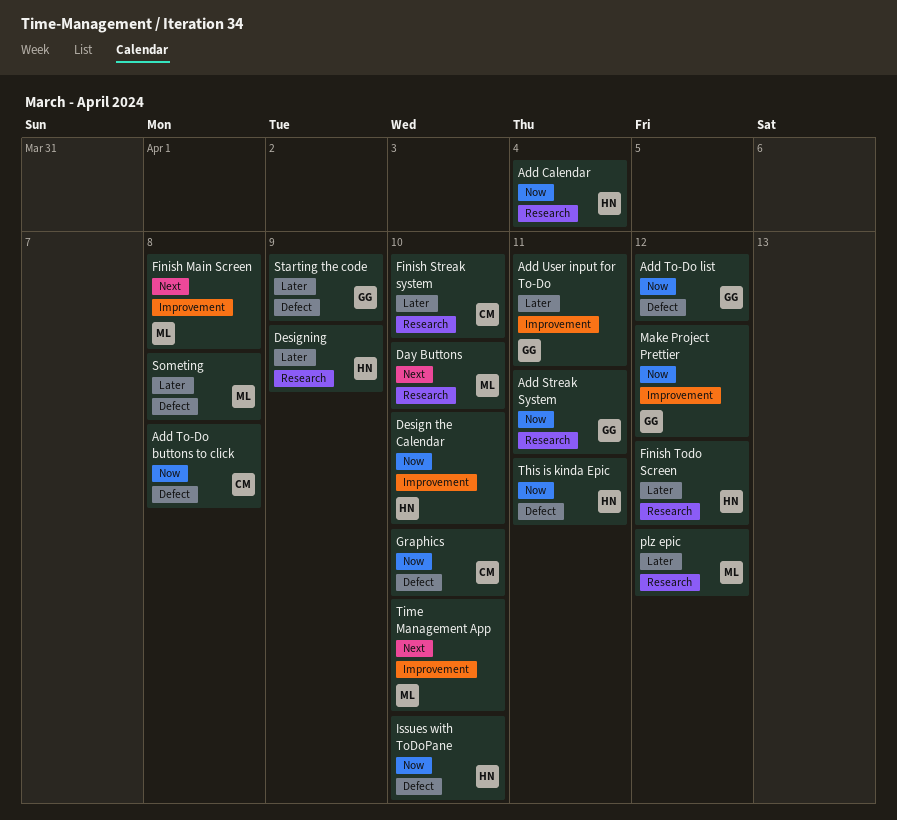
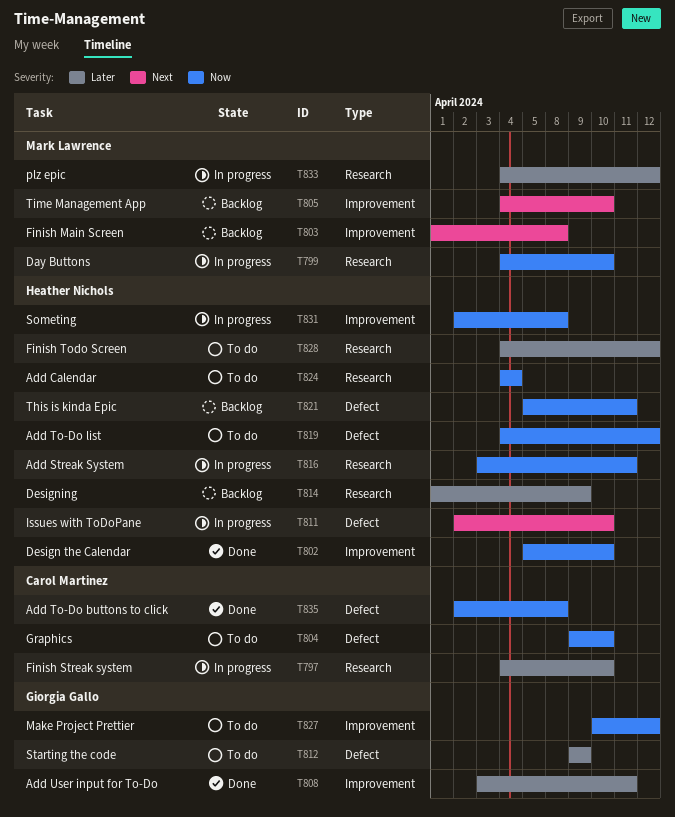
Add Streak System, owner: Giorgia Gallo -> Heather Nichols
Add To-Do list, owner: Giorgia Gallo -> Heather Nichols
Day Buttons, priority: Next -> Now
Issues with ToDoPane, priority: Now -> Next
Someting, owner: Mark Lawrence -> Heather Nichols
Someting, priority: Later -> Now
Someting, label: Defect -> Improvement

